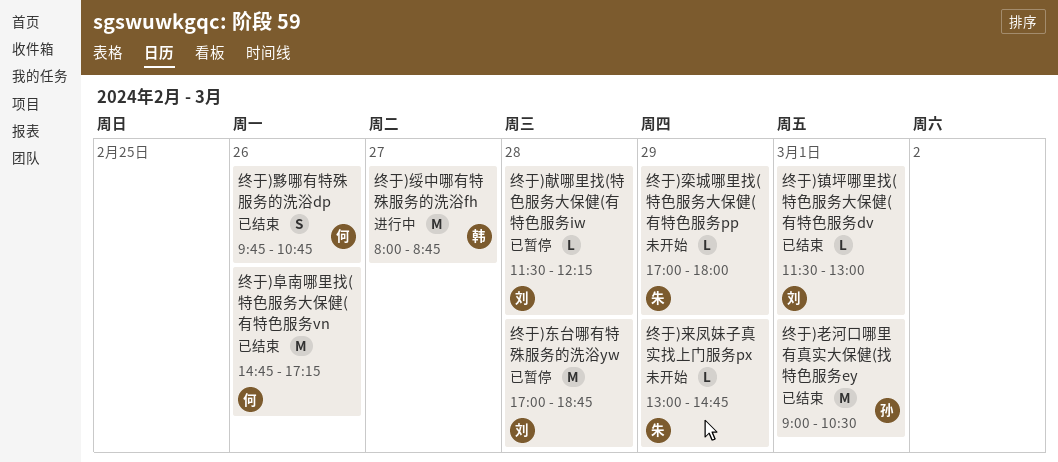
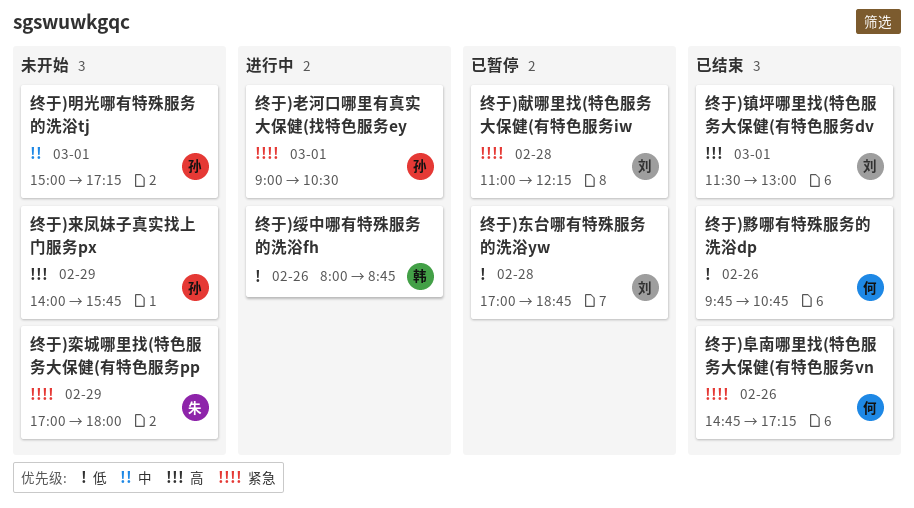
终于)明光哪有特殊服务的洗浴tj: none -> present
终于)来凤妹子真实找上门服务px, owner: 朱 -> 孙
终于)来凤妹子真实找上门服务px, begins: 13:00 -> 14:00
终于)来凤妹子真实找上门服务px, ends: 14:45 -> 15:45
终于)献哪里找(特色服务大保健(有特色服务iw, begins: 11:30 -> 11:00
终于)绥中哪有特殊服务的洗浴fh, day: Feb 27 -> Feb 26
终于)老河口哪里有真实大保健(找特色服务ey, status: 已结束 -> 进行中

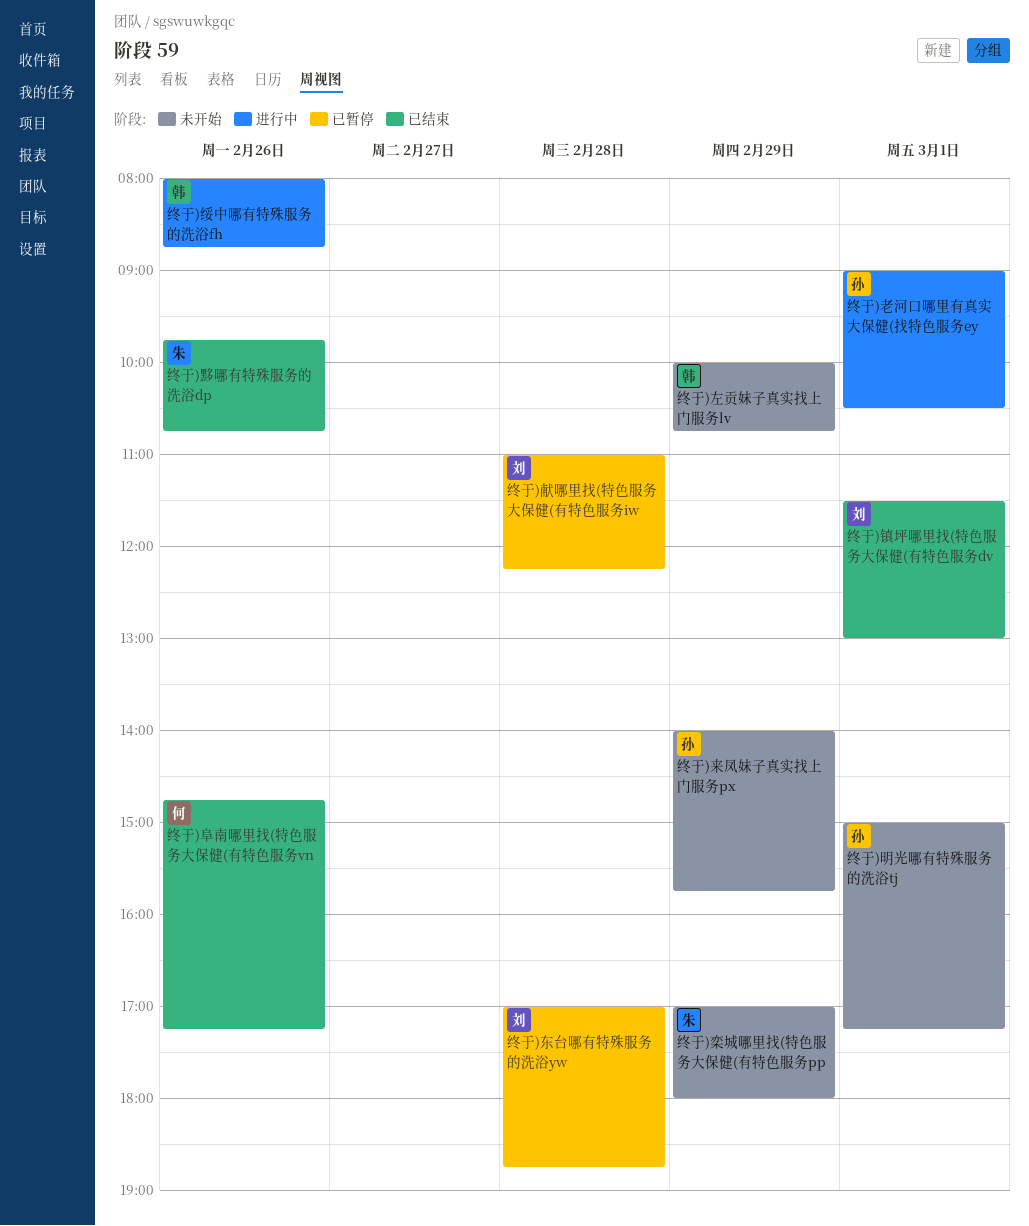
终于)左贡妹子真实找上门服务lv: none -> present
终于)黟哪有特殊服务的洗浴dp, owner: 何 -> 朱

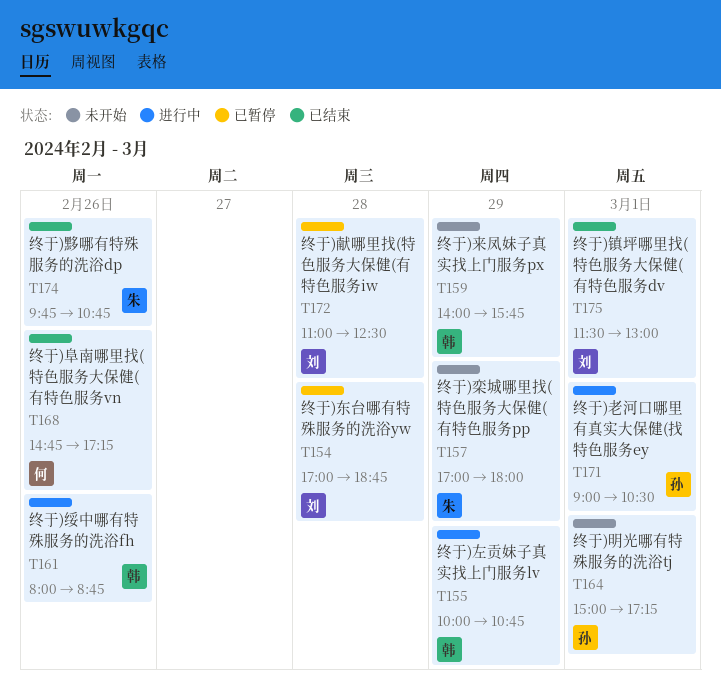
终于)左贡妹子真实找上门服务lv, status: 未开始 -> 进行中
终于)来凤妹子真实找上门服务px, owner: 孙 -> 韩
终于)献哪里找(特色服务大保健(有特色服务iw, ends: 12:15 -> 12:30

